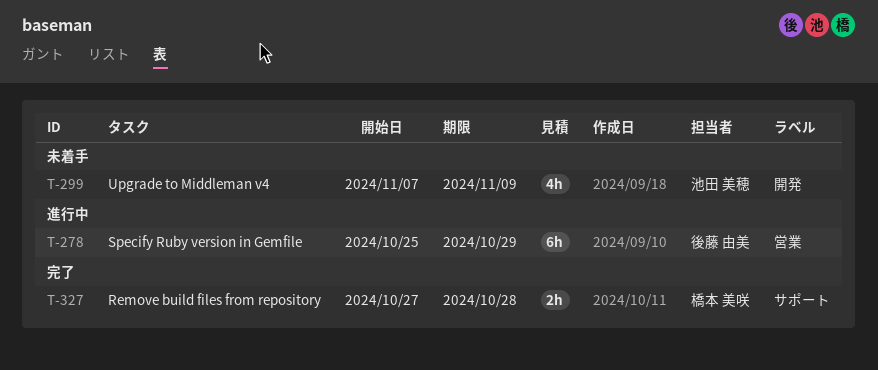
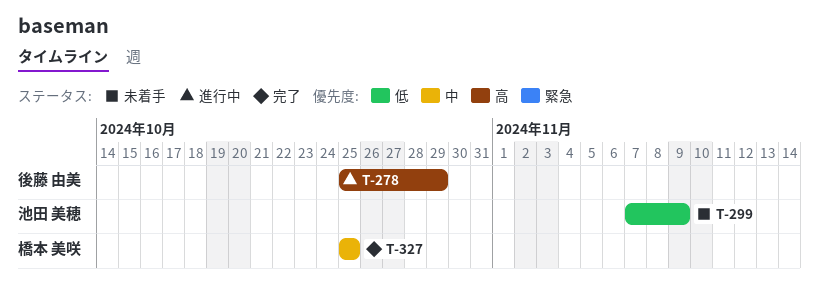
T-327, start: Oct 27 -> Oct 25
T-327, due: Oct 28 -> Oct 25

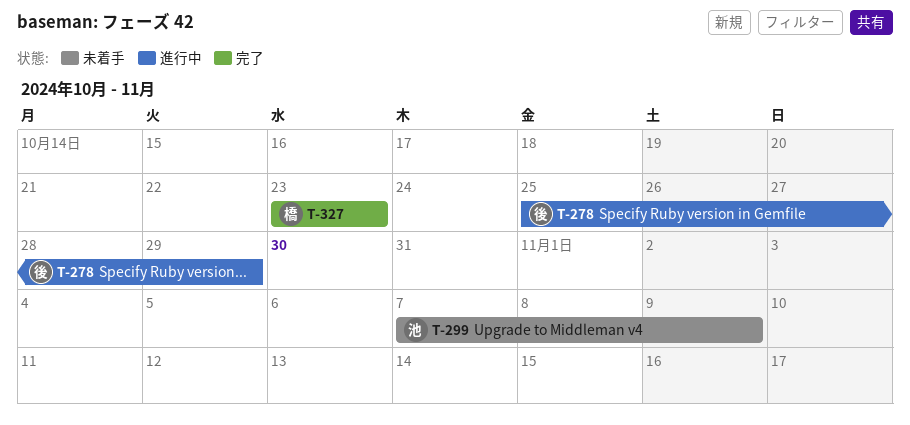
T-327, start: Oct 25 -> Oct 23
T-327, due: Oct 25 -> Oct 23

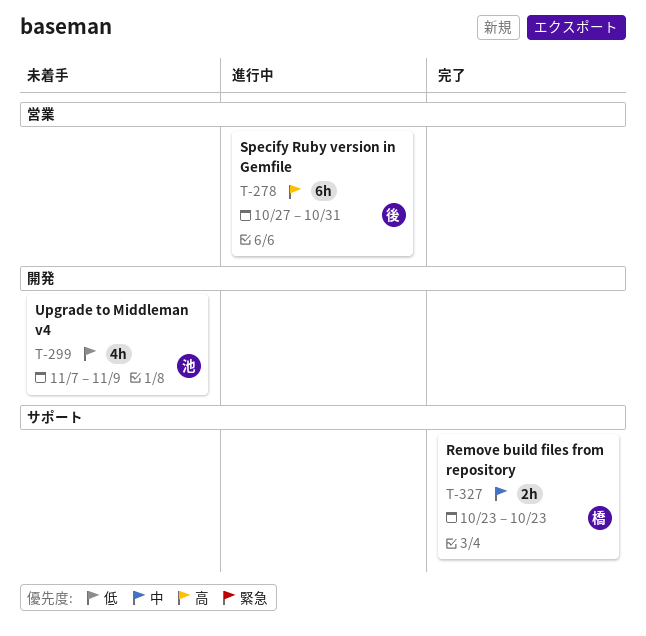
T-278, start: Oct 25 -> Oct 27
T-278, due: Oct 29 -> Oct 31

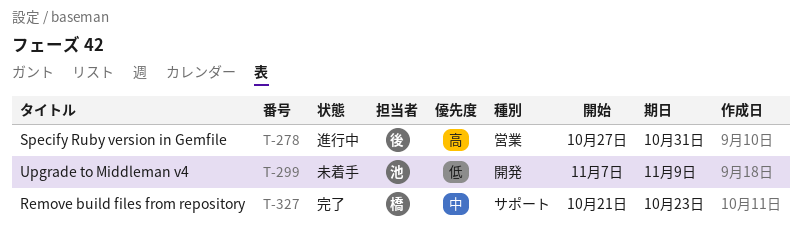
T-327, start: Oct 23 -> Oct 21

